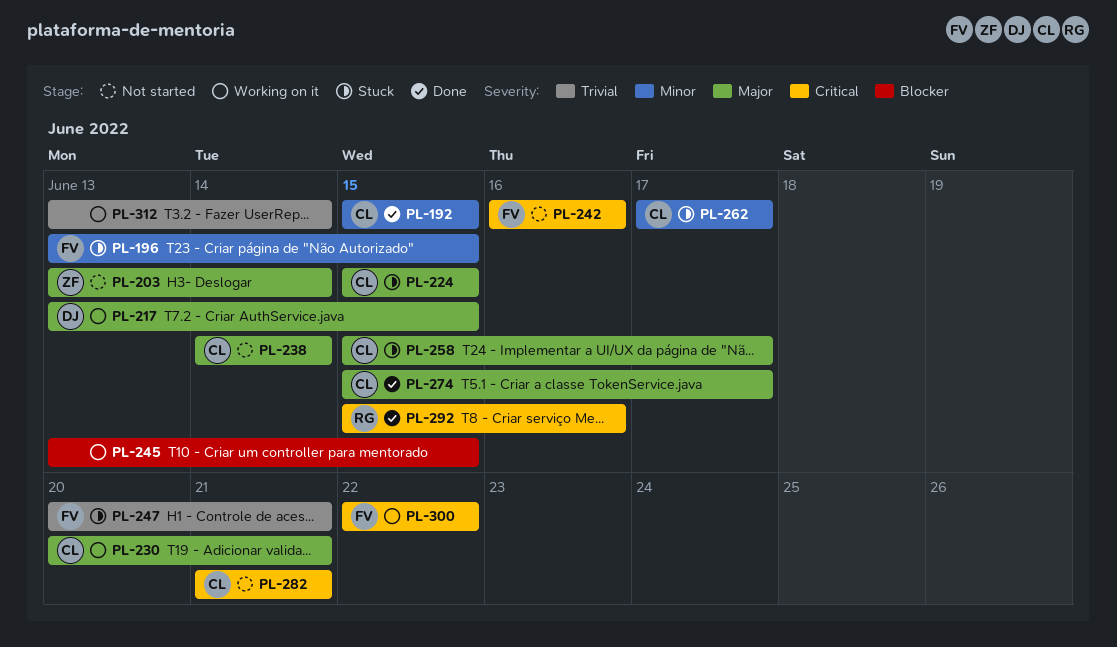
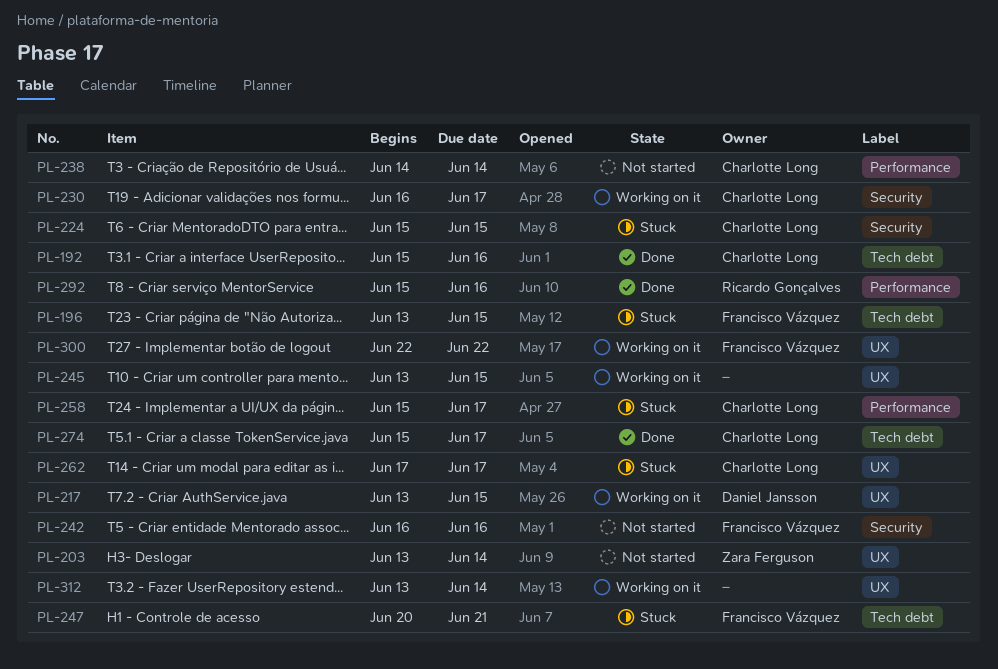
PL-192, due: Jun 15 -> Jun 16
PL-230, start: Jun 20 -> Jun 16
PL-230, due: Jun 21 -> Jun 17
PL-282: present -> none

